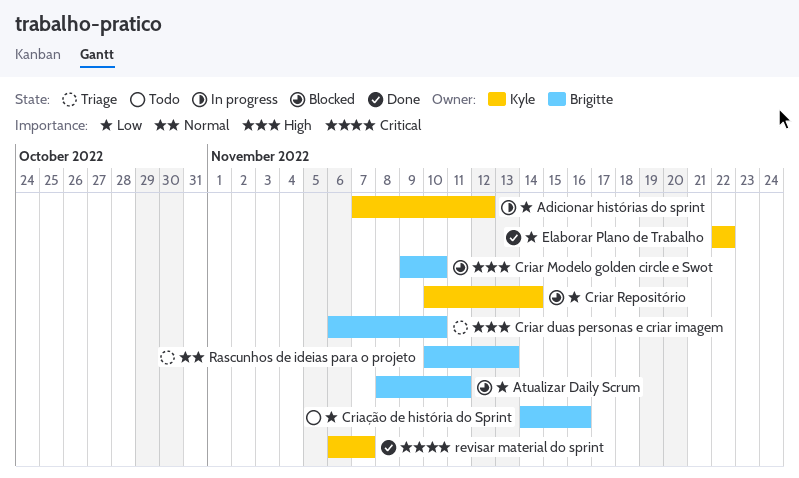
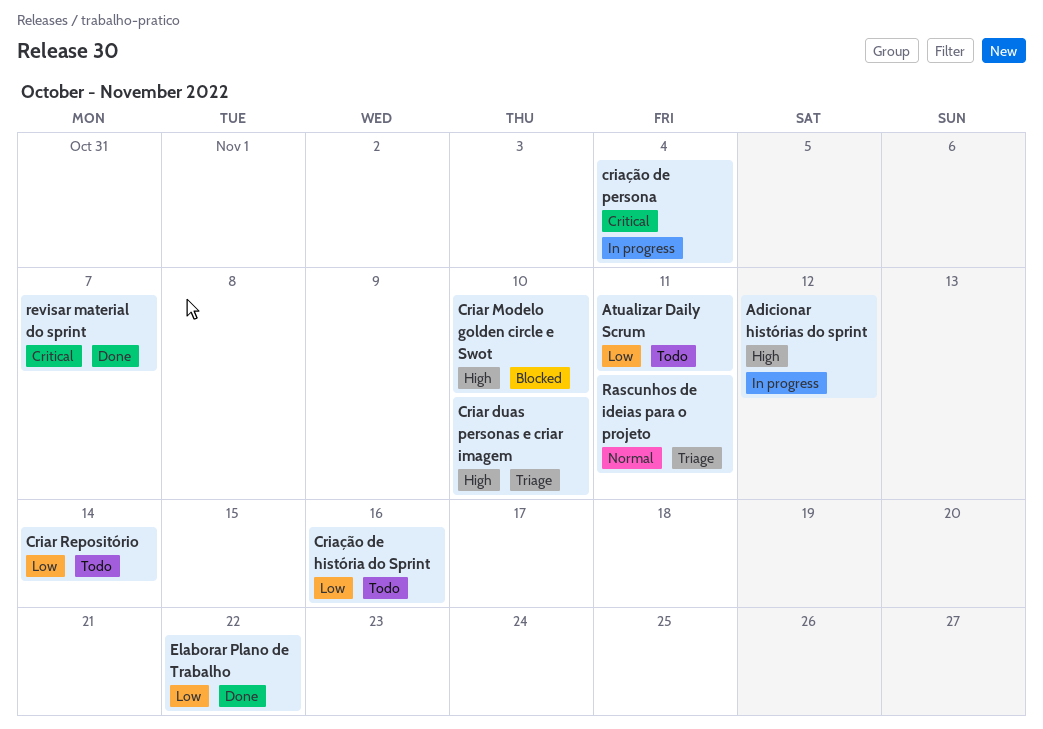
Adicionar histórias do sprint, priority: Low -> High
Atualizar Daily Scrum, status: Blocked -> Todo
Criar Repositório, status: Blocked -> Todo
criação de persona: none -> present
Rascunhos de ideias para o projeto, due: Nov 13 -> Nov 11

